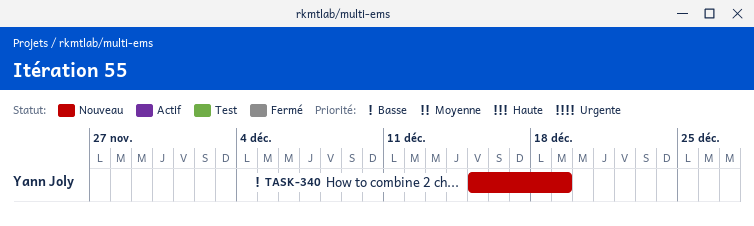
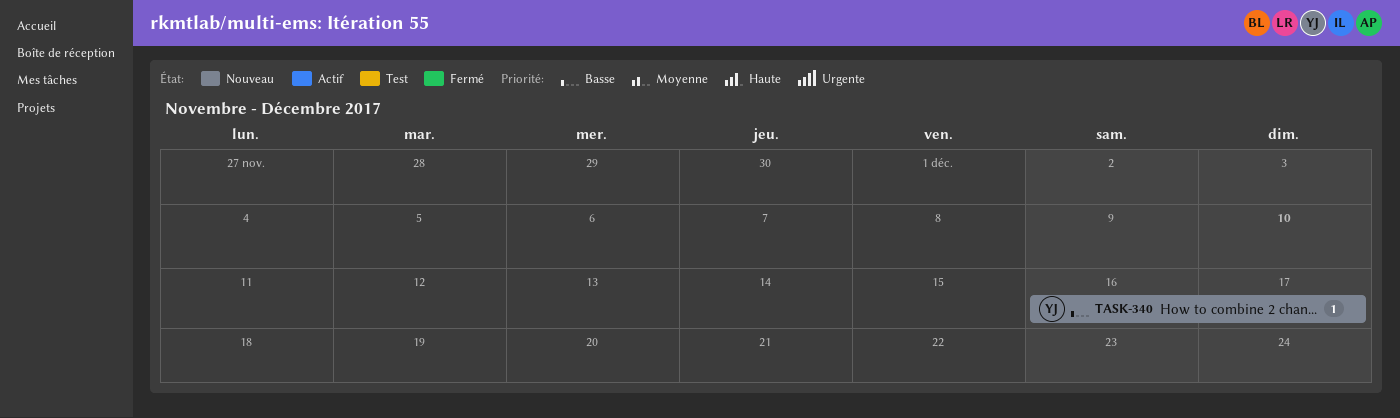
TASK-340, start: Dec 15 -> Dec 16
TASK-340, due: Dec 19 -> Dec 17

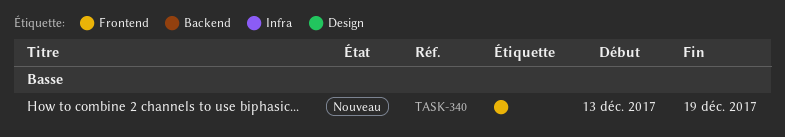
TASK-340, start: Dec 16 -> Dec 13
TASK-340, due: Dec 17 -> Dec 19

